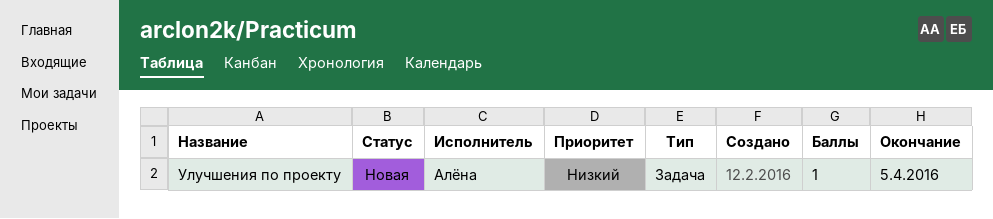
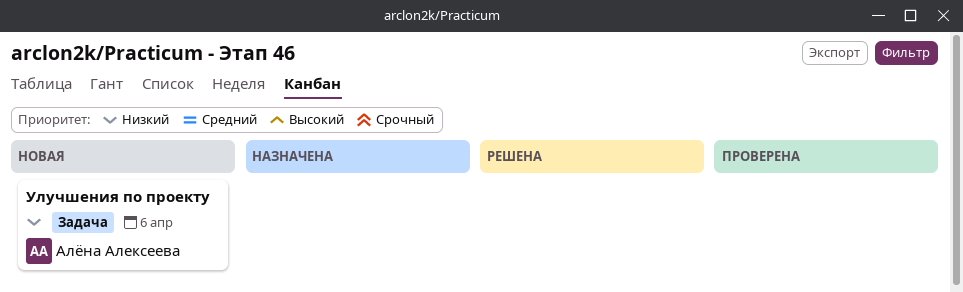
Улучшения по проекту, due: Apr 5 -> Apr 6

